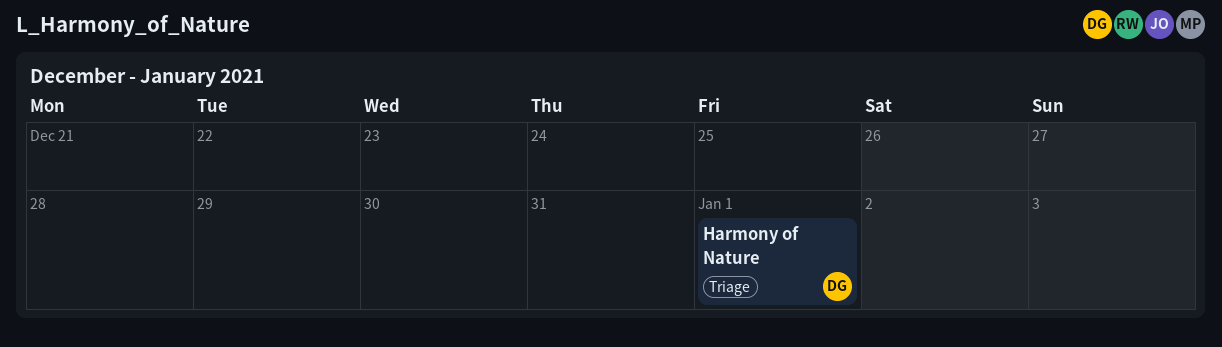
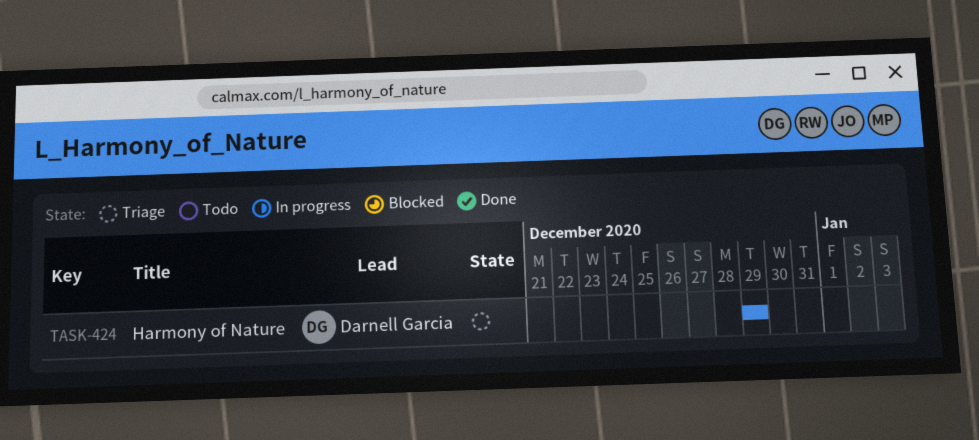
Harmony of Nature, due: Jan 1 -> Dec 29

